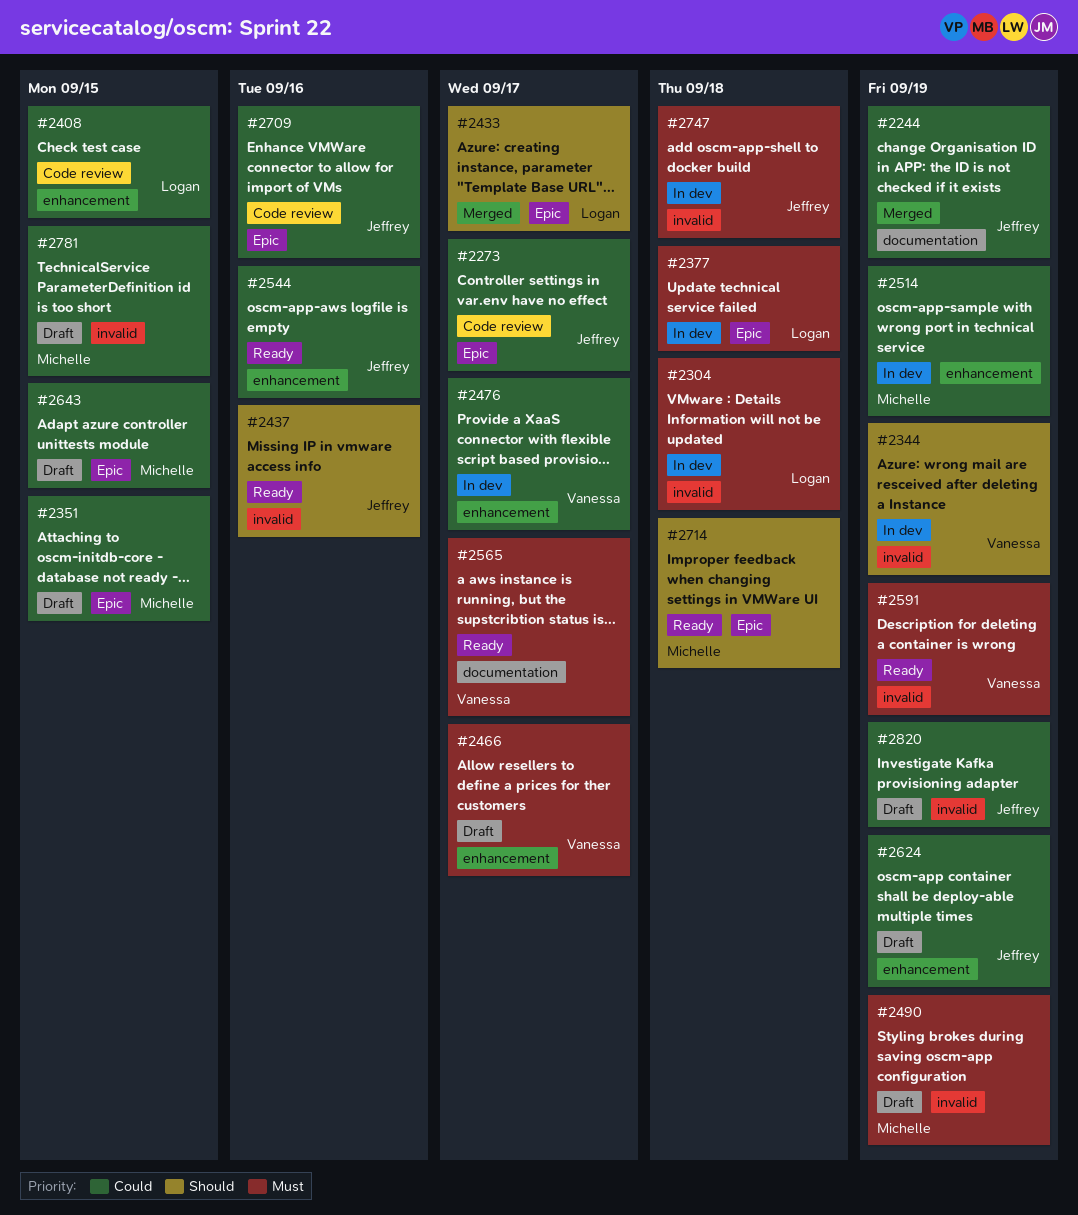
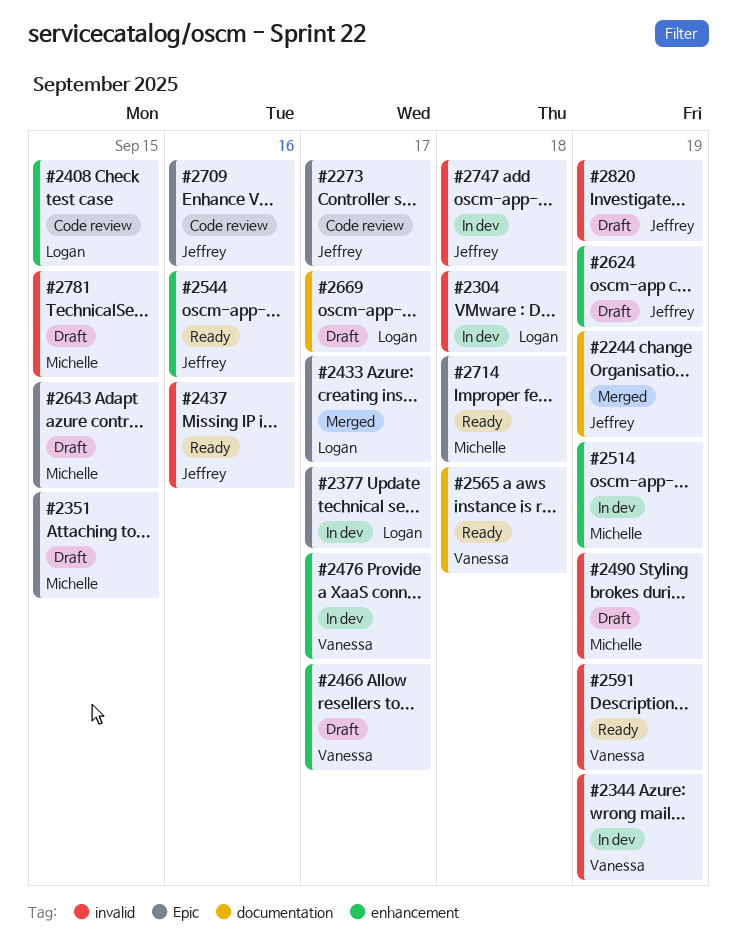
#2377, due: Sep 18 -> Sep 17
#2565, due: Sep 17 -> Sep 18
#2669: none -> present

